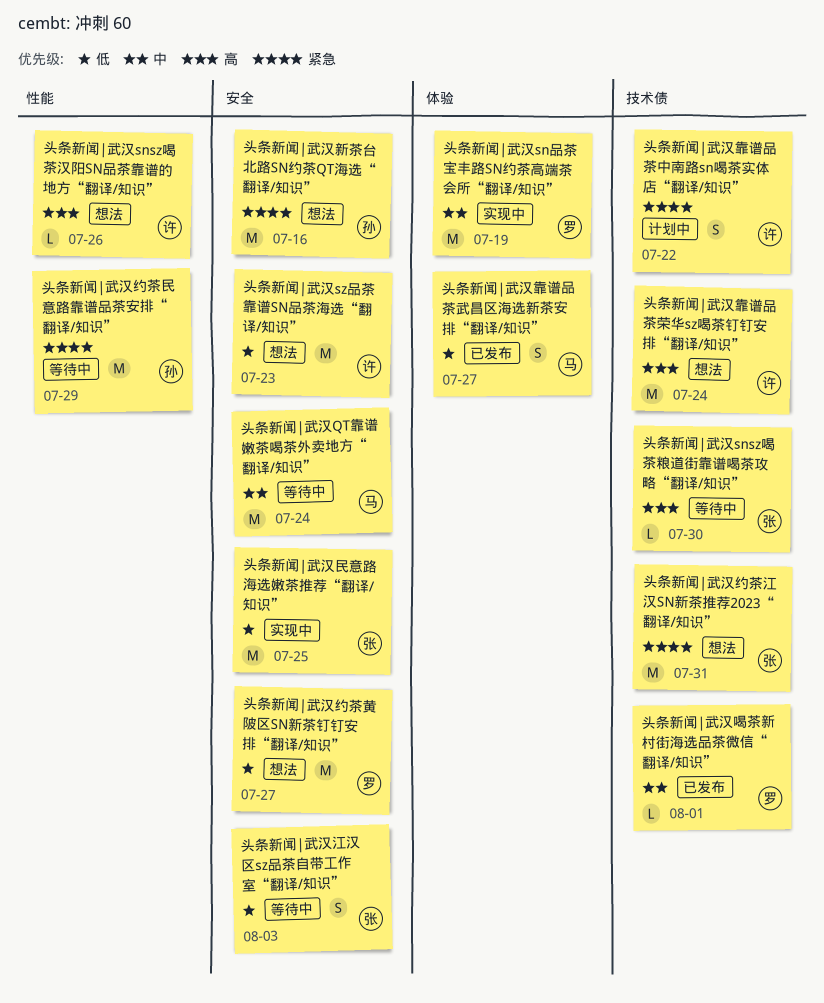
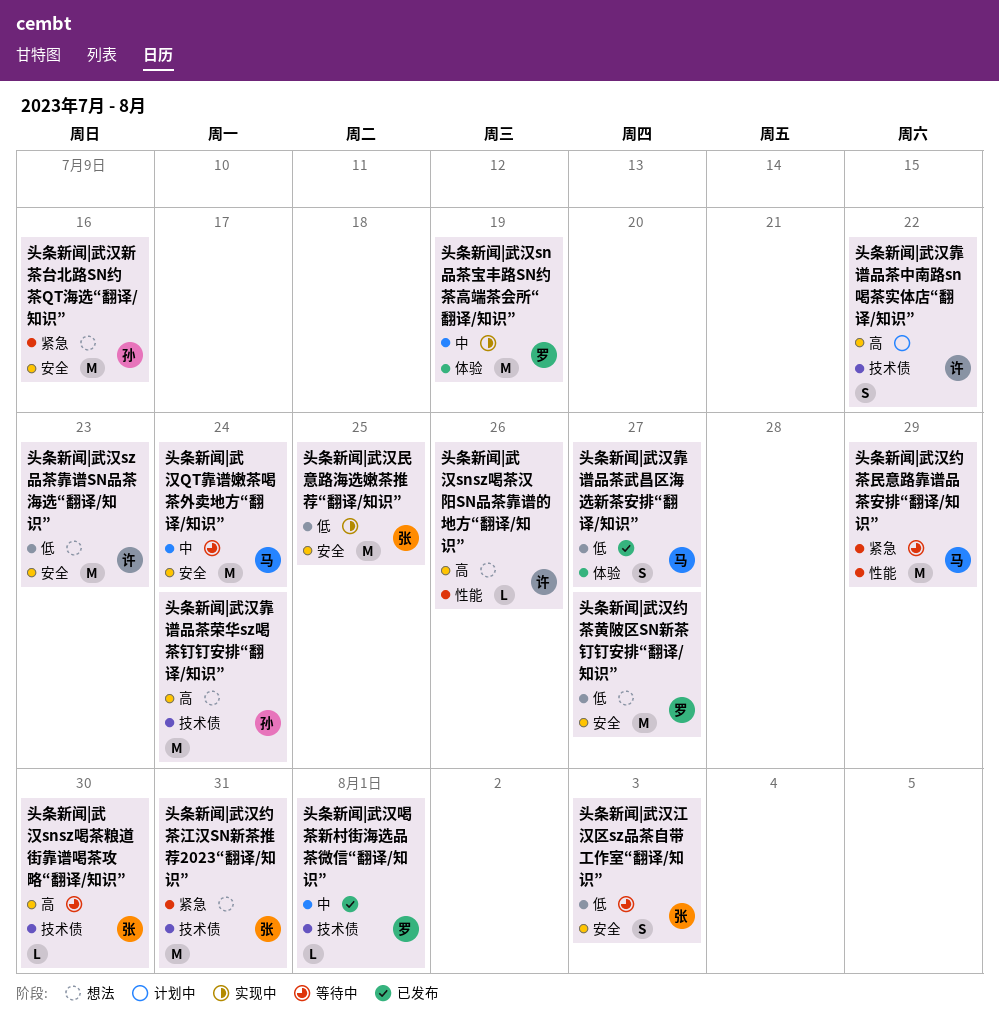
头条新闻|武汉约茶民意路靠谱品茶安排“翻译/知识”, owner: 孙 -> 马
头条新闻|武汉靠谱品茶中南路sn喝茶实体店“翻译/知识”, priority: 紧急 -> 高
头条新闻|武汉靠谱品茶荣华sz喝茶钉钉安排“翻译/知识”, owner: 许 -> 孙

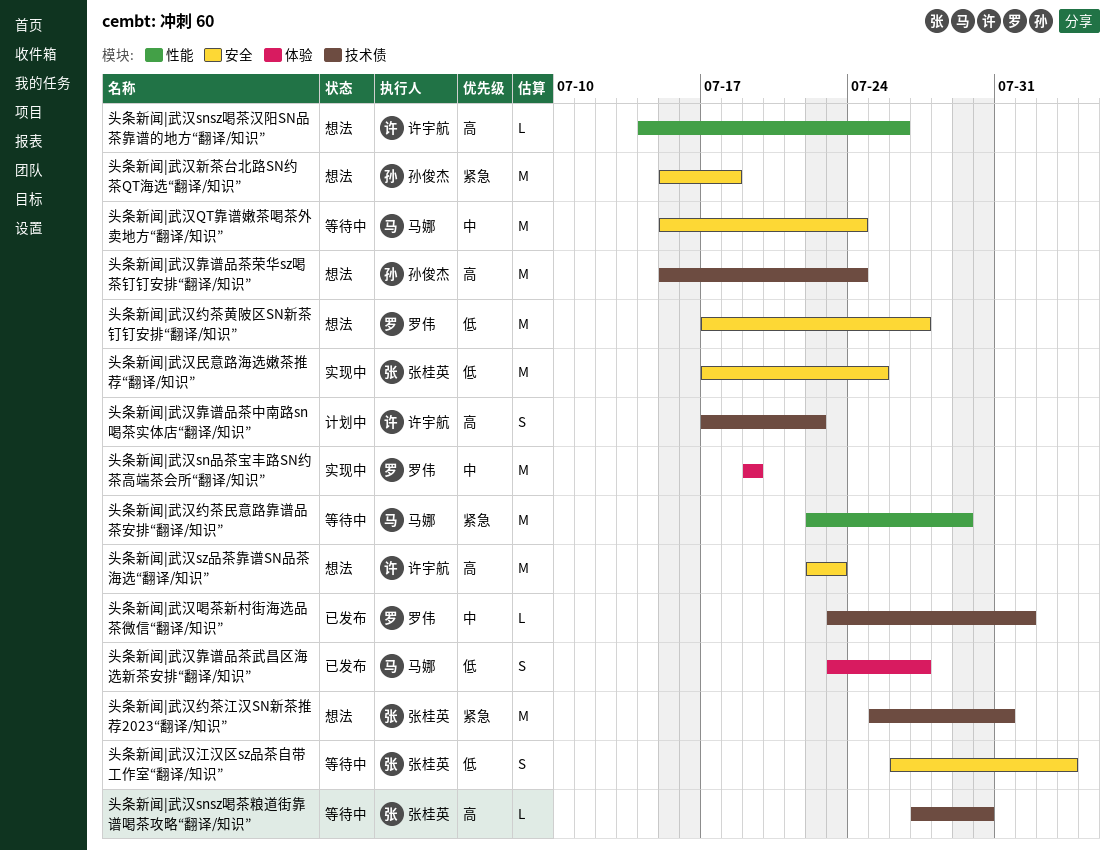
头条新闻|武汉sz品茶靠谱SN品茶海选“翻译/知识”, priority: 低 -> 高
头条新闻|武汉新茶台北路SN约茶QT海选“翻译/知识”, due: Jul 16 -> Jul 18

